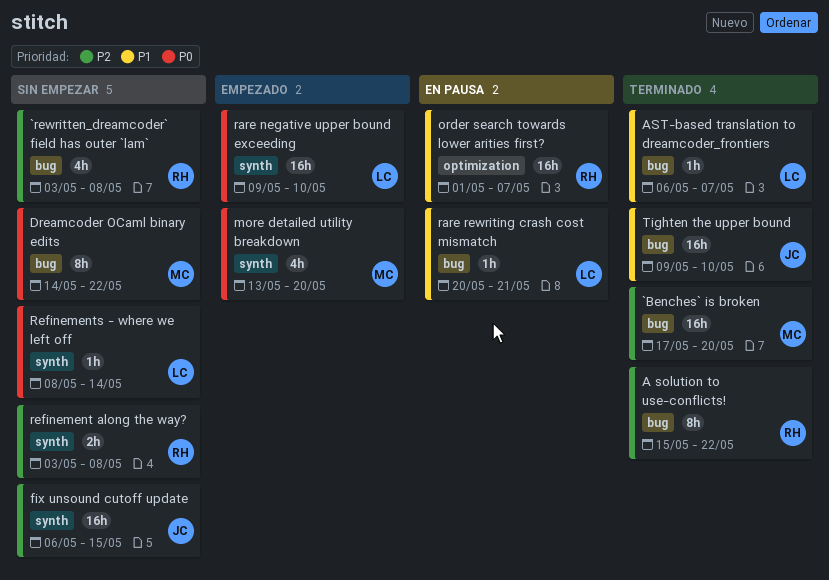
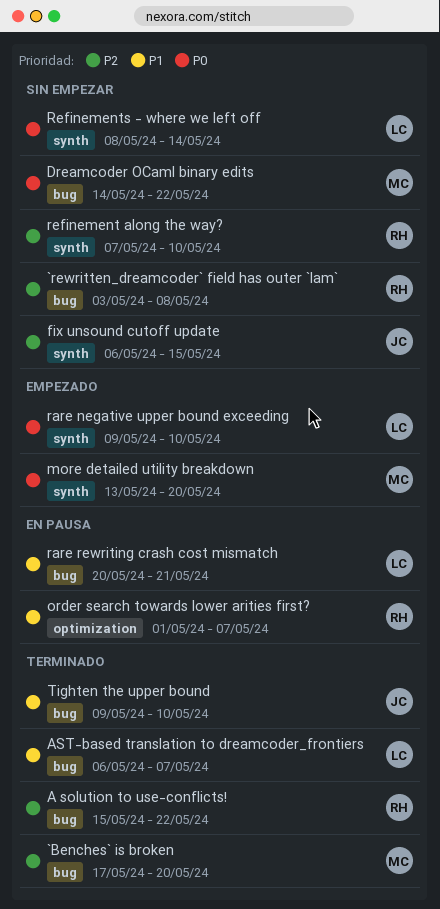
refinement along the way?, start: May 3 -> May 7
refinement along the way?, due: May 8 -> May 10

